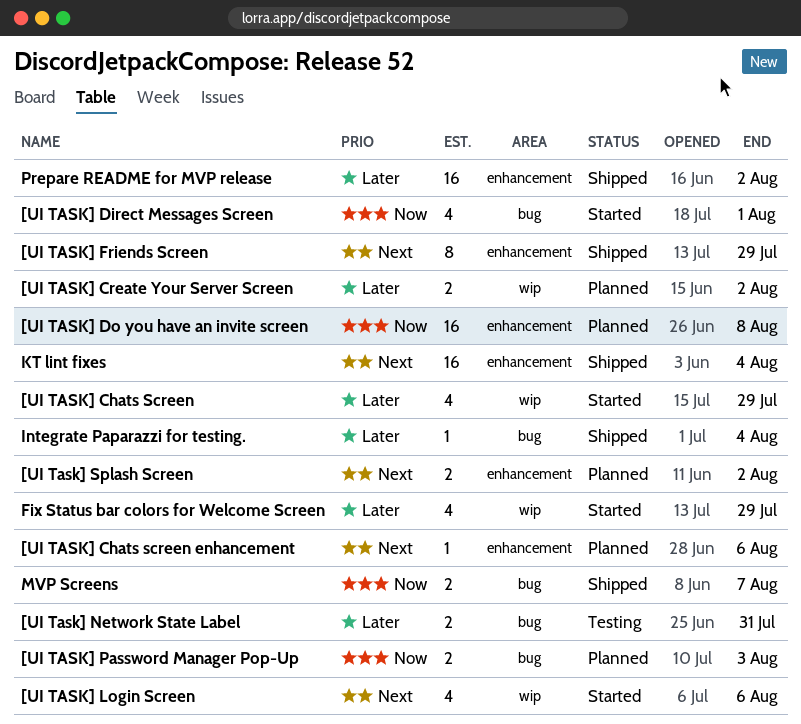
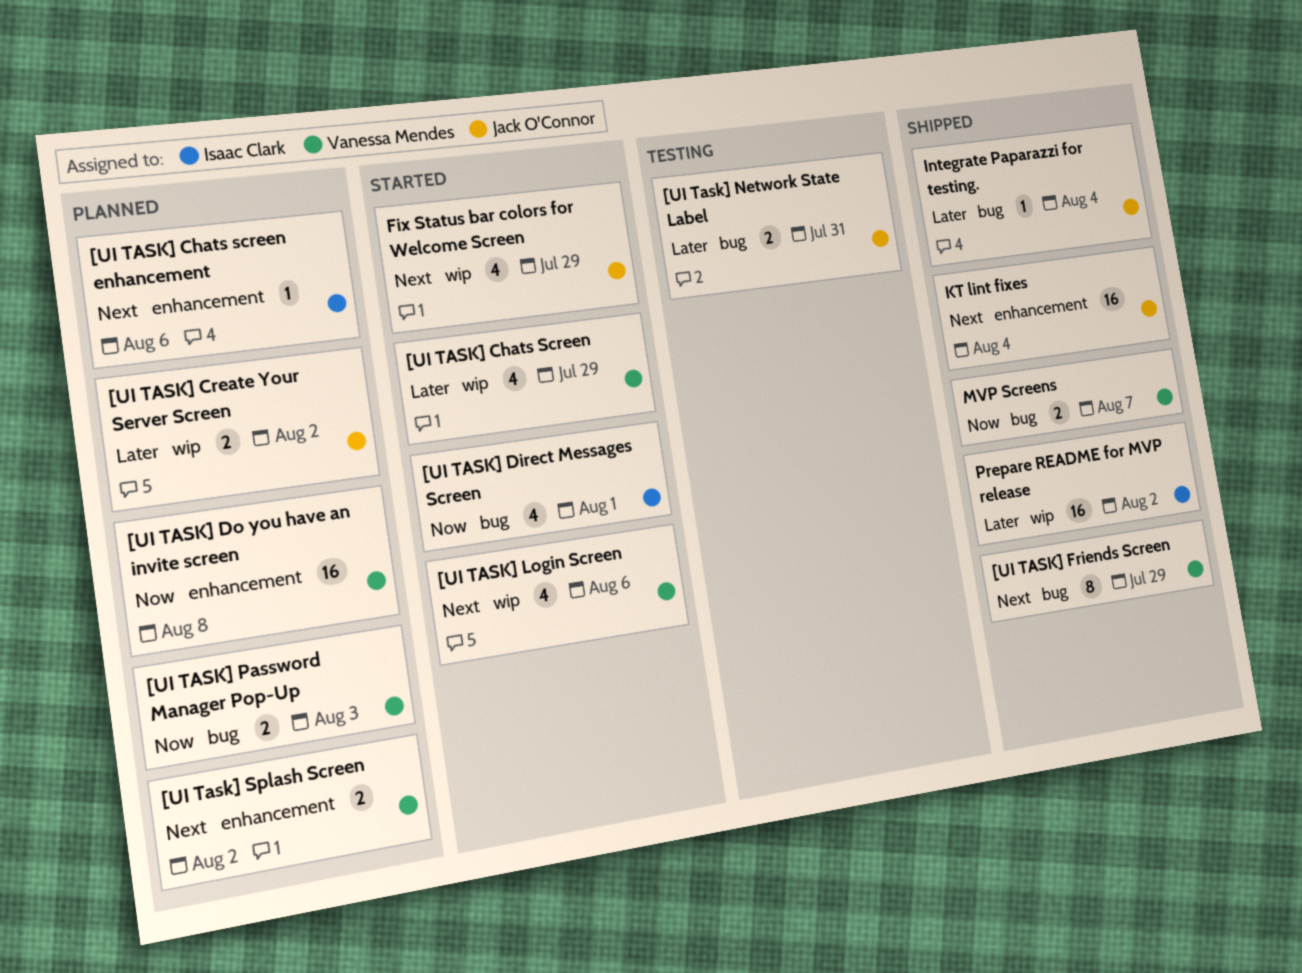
[UI TASK] Friends Screen, label: enhancement -> bug
Fix Status bar colors for Welcome Screen, priority: Later -> Next
Prepare README for MVP release, label: enhancement -> wip

